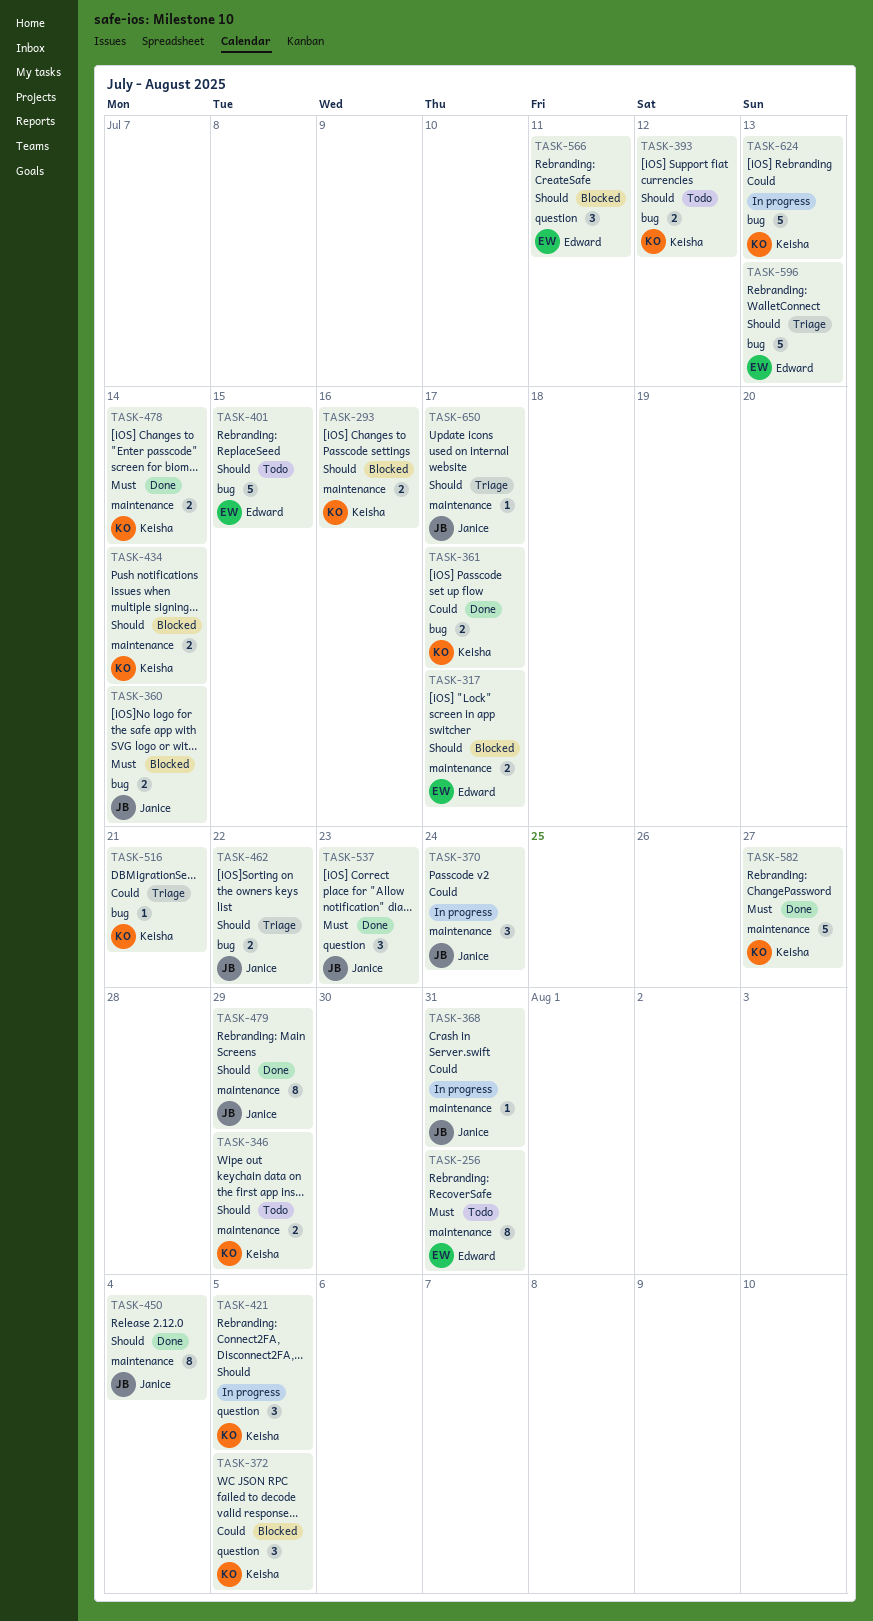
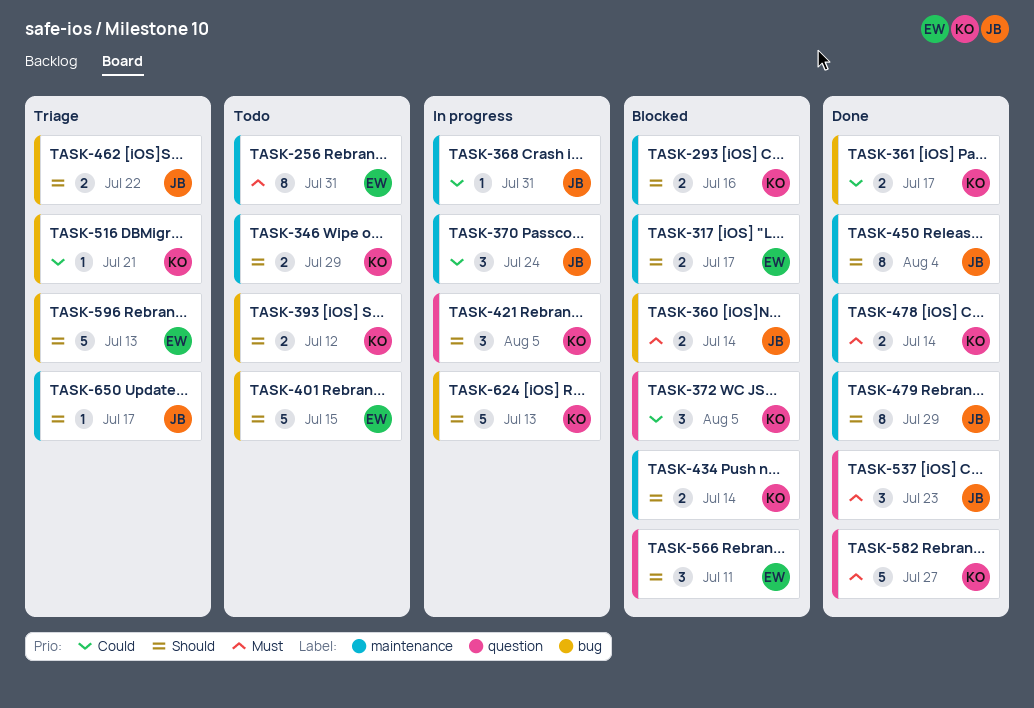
TASK-582, label: maintenance -> question
TASK-624, priority: Could -> Should

